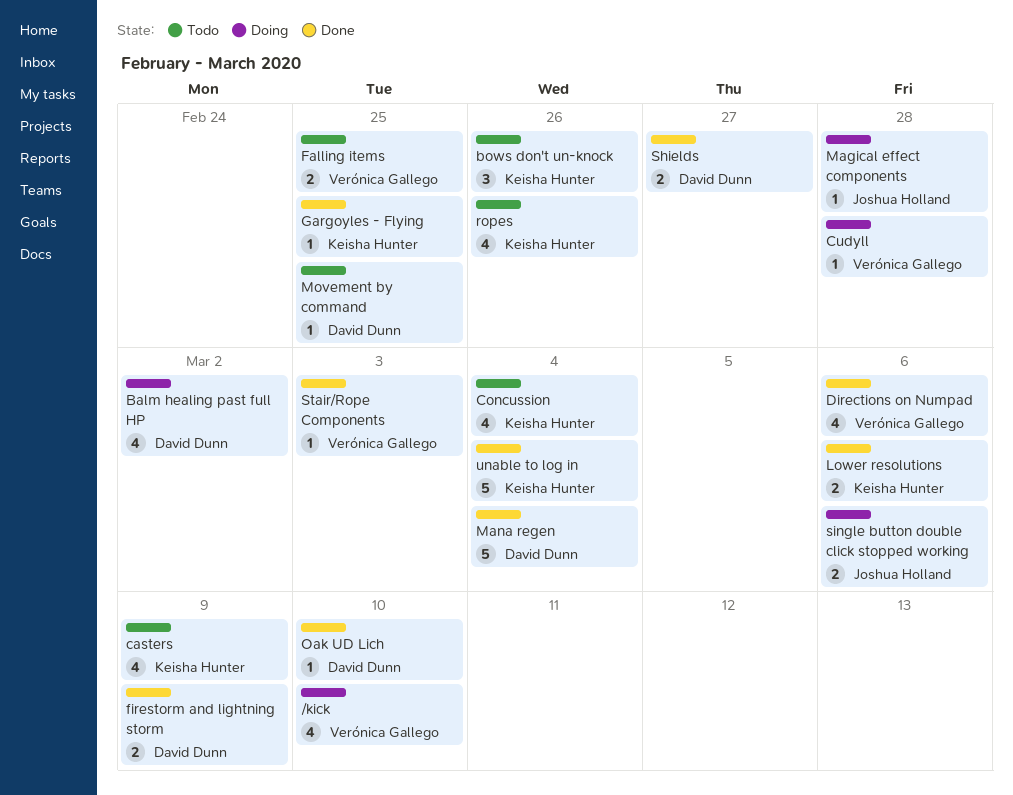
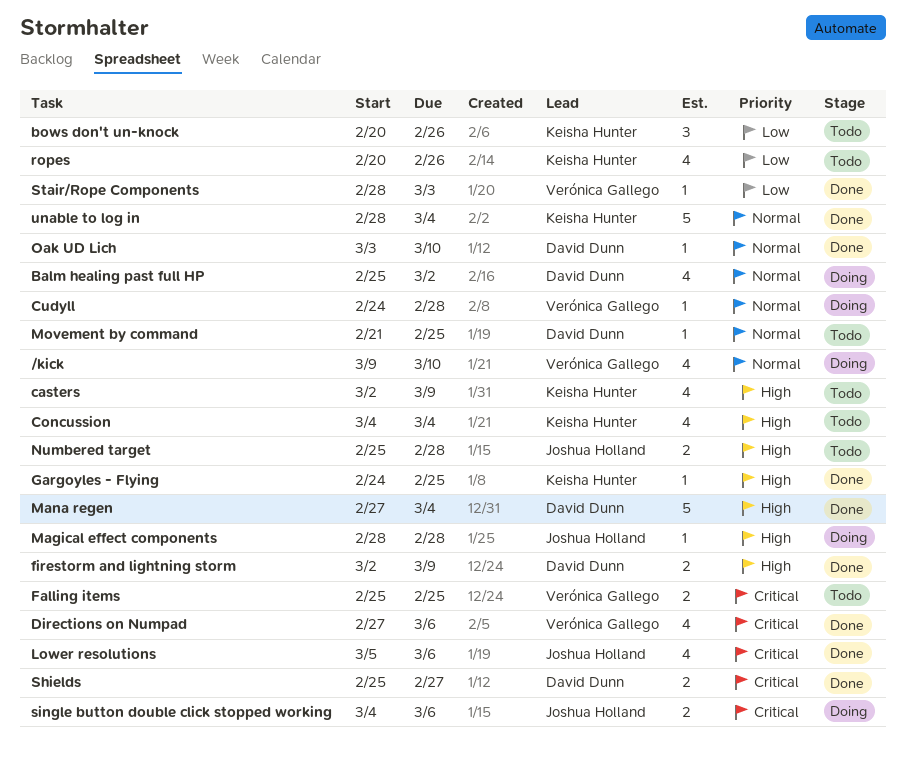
Lower resolutions, owner: Keisha Hunter -> Joshua Holland
Lower resolutions, estimate: 2 -> 4
Numbered target: none -> present

